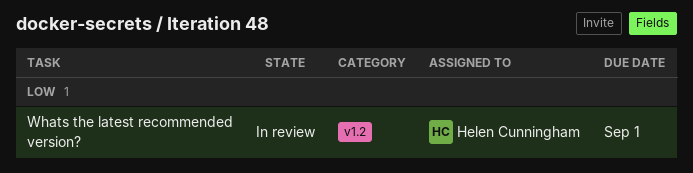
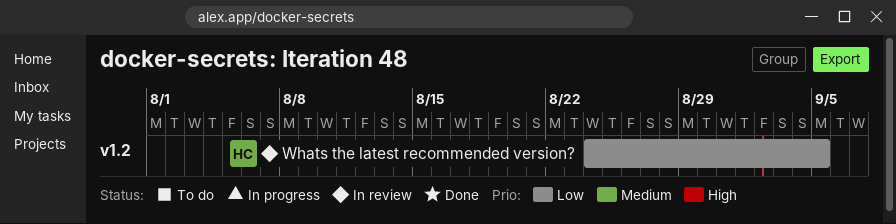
Whats the latest recommended version?, due: Sep 1 -> Sep 5

